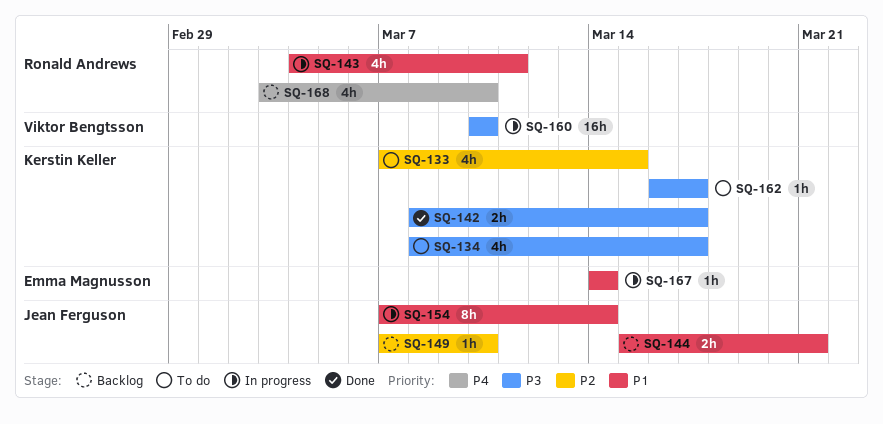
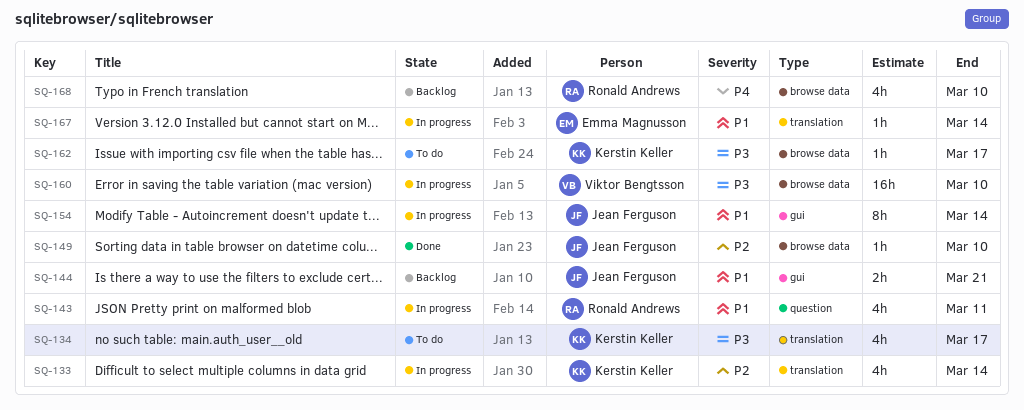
SQ-133, status: To do -> In progress
SQ-133, due: Mar 15 -> Mar 14
SQ-142: present -> none
SQ-149, status: Backlog -> Done

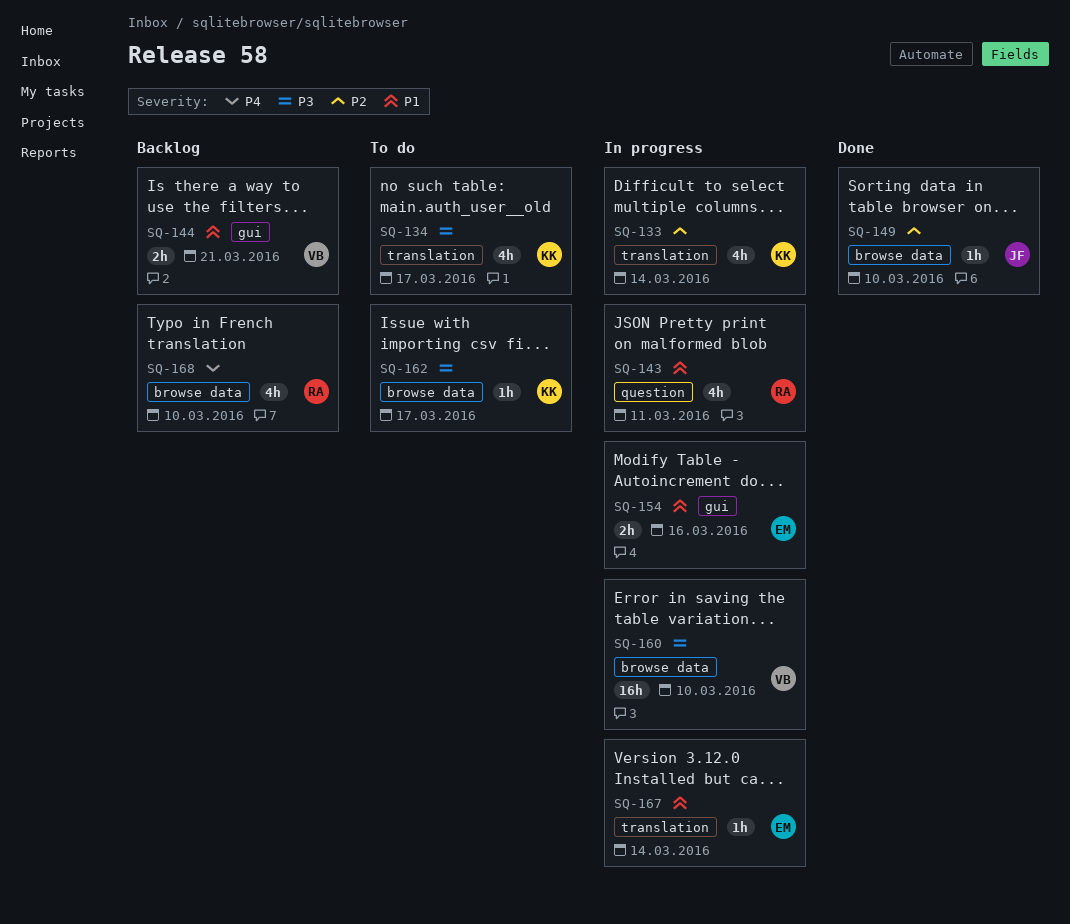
SQ-144, owner: Jean Ferguson -> Viktor Bengtsson
SQ-154, owner: Jean Ferguson -> Emma Magnusson
SQ-154, estimate: 8h -> 2h
SQ-154, due: Mar 14 -> Mar 16

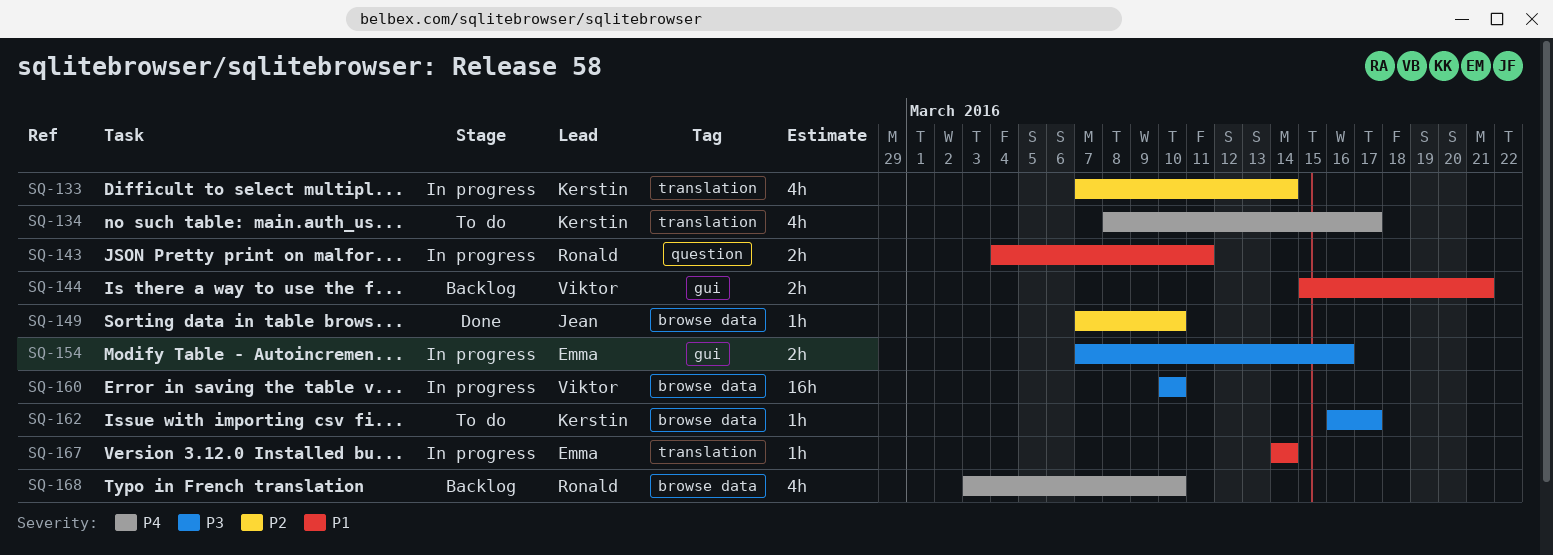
SQ-134, priority: P3 -> P4
SQ-143, estimate: 4h -> 2h
SQ-154, priority: P1 -> P3

